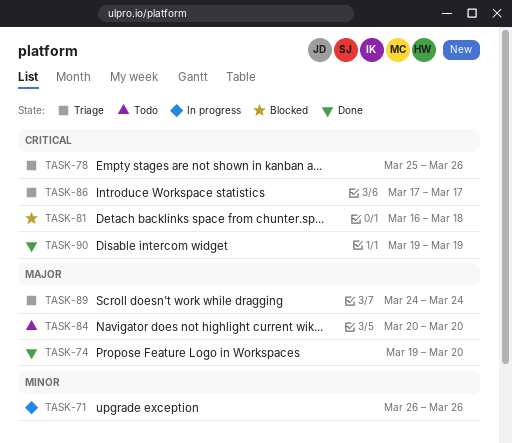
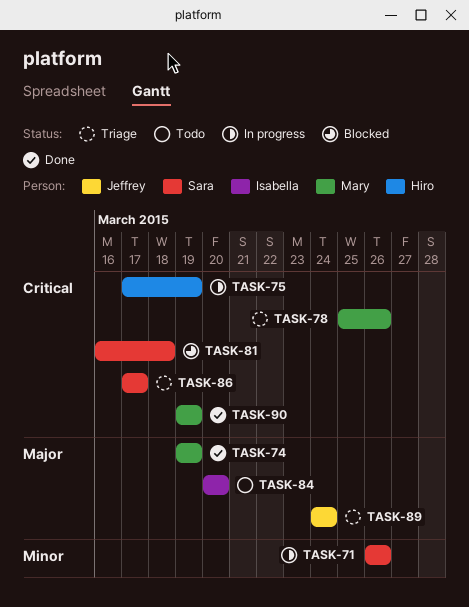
TASK-74, due: Mar 20 -> Mar 19
TASK-75: none -> present

